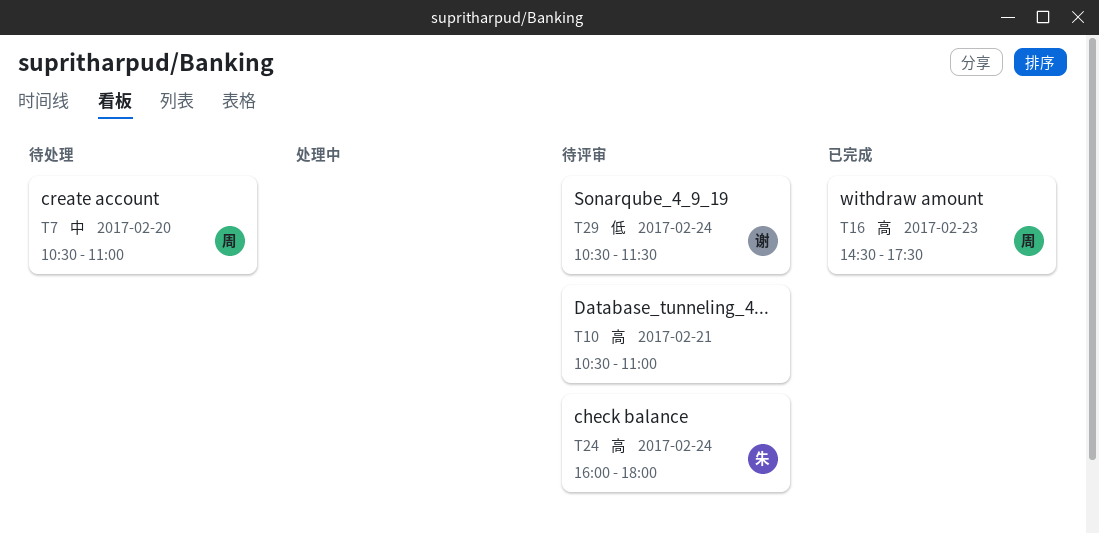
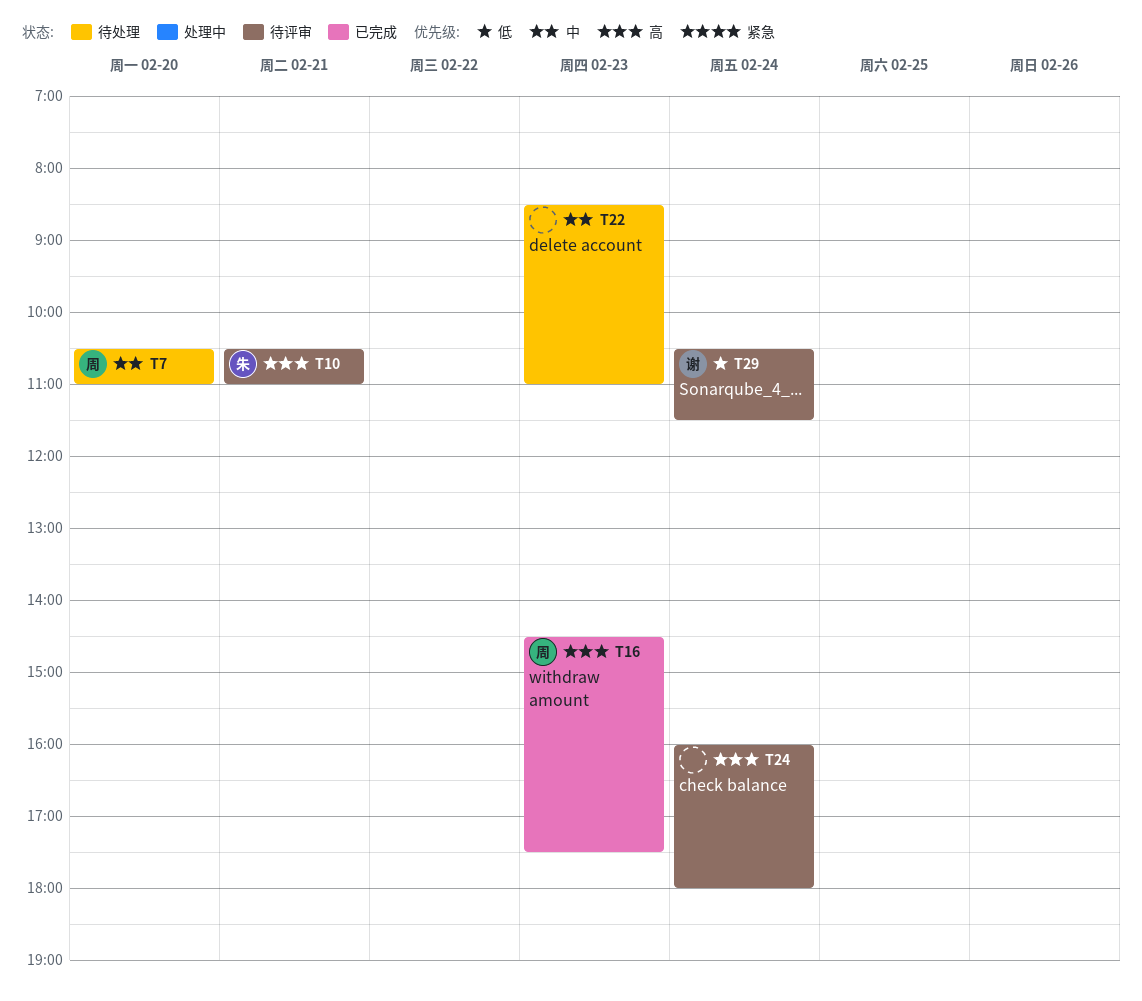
T10, owner: none -> 朱
T22: none -> present
T24, owner: 朱 -> none

